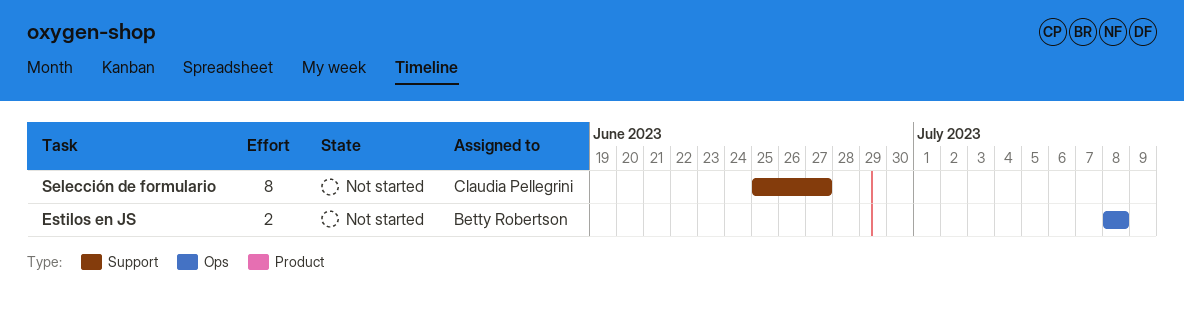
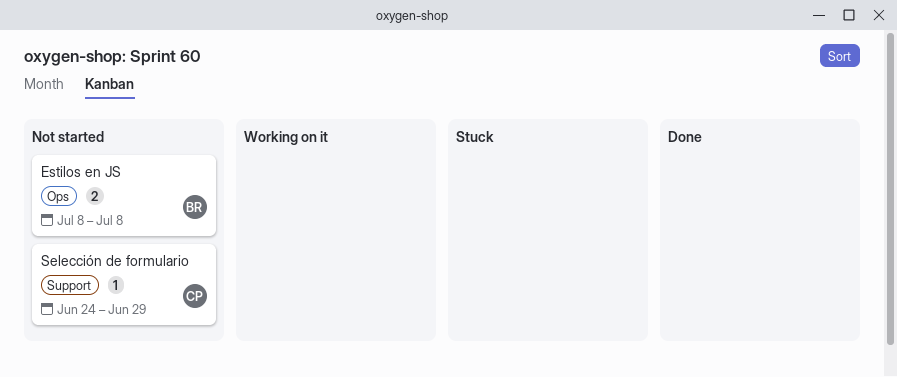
Selección de formulario, estimate: 8 -> 1
Selección de formulario, start: Jun 25 -> Jun 24
Selección de formulario, due: Jun 27 -> Jun 29

